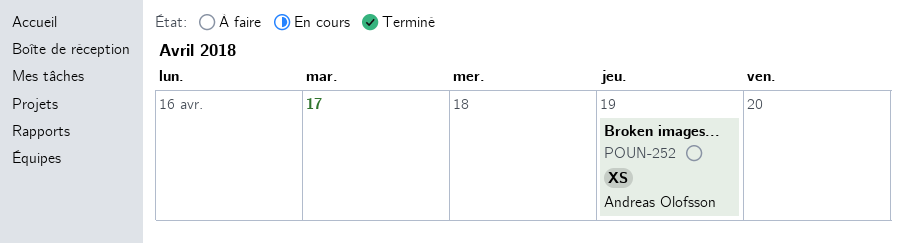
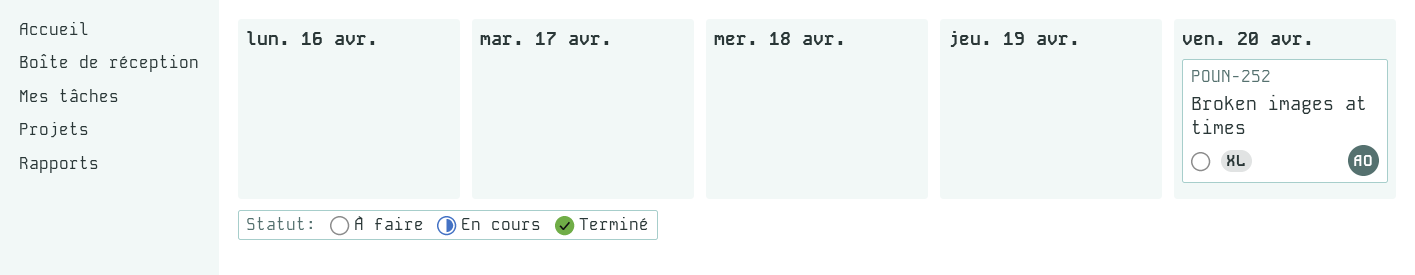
POUN-252, estimate: XS -> XL
POUN-252, due: Apr 19 -> Apr 20

